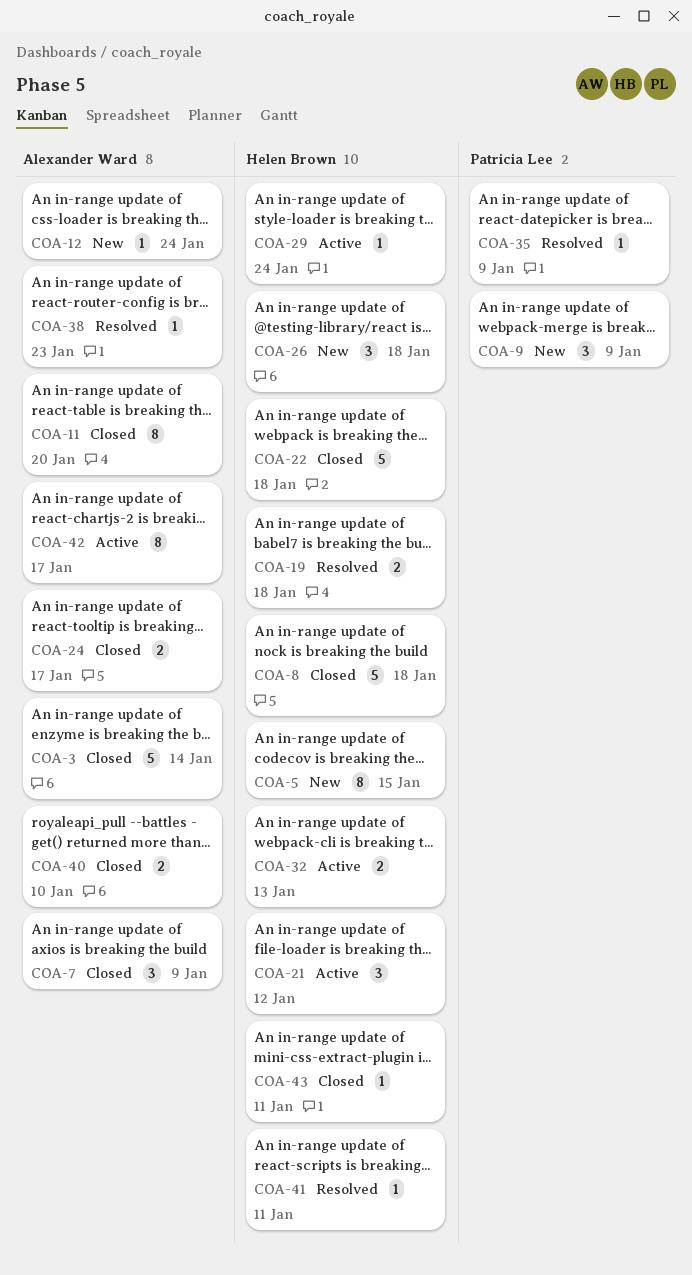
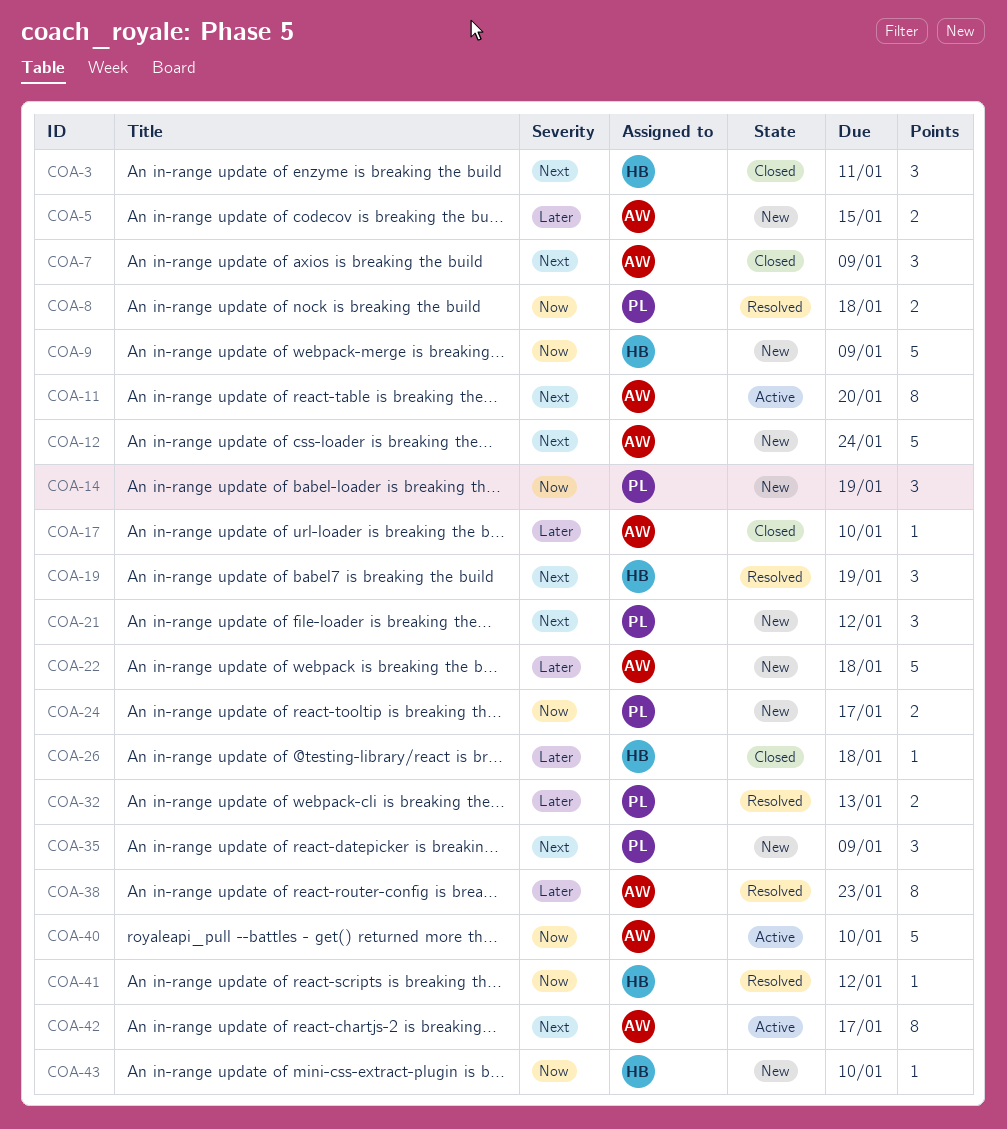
COA-3, owner: Alexander Ward -> Helen Brown
COA-3, estimate: 5 -> 3
COA-3, due: Jan 14 -> Jan 11
COA-5, owner: Helen Brown -> Alexander Ward
COA-5, estimate: 8 -> 2
COA-8, status: Closed -> Resolved
COA-8, owner: Helen Brown -> Patricia Lee
COA-8, estimate: 5 -> 2
COA-9, owner: Patricia Lee -> Helen Brown
COA-9, estimate: 3 -> 5
COA-11, status: Closed -> Active
COA-12, estimate: 1 -> 5
COA-14: none -> present
COA-17: none -> present
COA-19, estimate: 2 -> 3
COA-19, due: Jan 18 -> Jan 19
COA-21, status: Active -> New
COA-21, owner: Helen Brown -> Patricia Lee
COA-22, status: Closed -> New
COA-22, owner: Helen Brown -> Alexander Ward
COA-24, status: Closed -> New
COA-24, owner: Alexander Ward -> Patricia Lee
COA-26, status: New -> Closed
COA-26, estimate: 3 -> 1
COA-29: present -> none
COA-32, status: Active -> Resolved
COA-32, owner: Helen Brown -> Patricia Lee
COA-35, status: Resolved -> New
COA-35, estimate: 1 -> 3
COA-38, estimate: 1 -> 8
COA-40, status: Closed -> Active
COA-40, estimate: 2 -> 5
COA-41, due: Jan 11 -> Jan 12
COA-43, status: Closed -> New
COA-43, due: Jan 11 -> Jan 10

